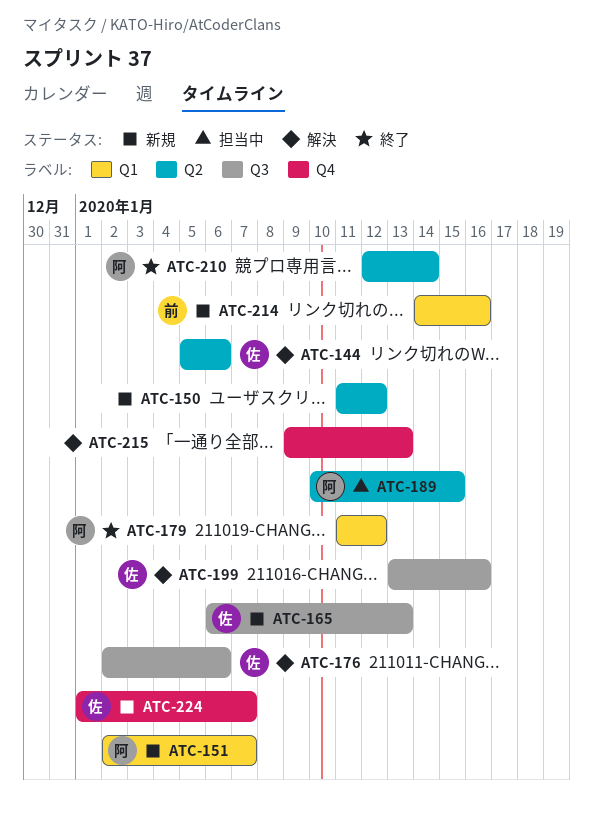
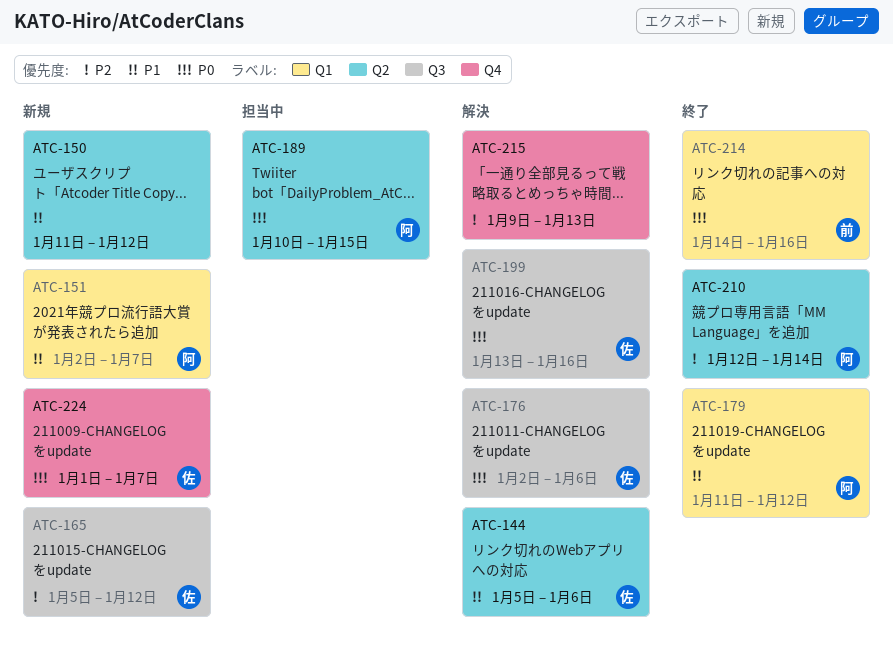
ATC-165, start: Jan 6 -> Jan 5
ATC-165, due: Jan 13 -> Jan 12
ATC-214, status: 新規 -> 終了

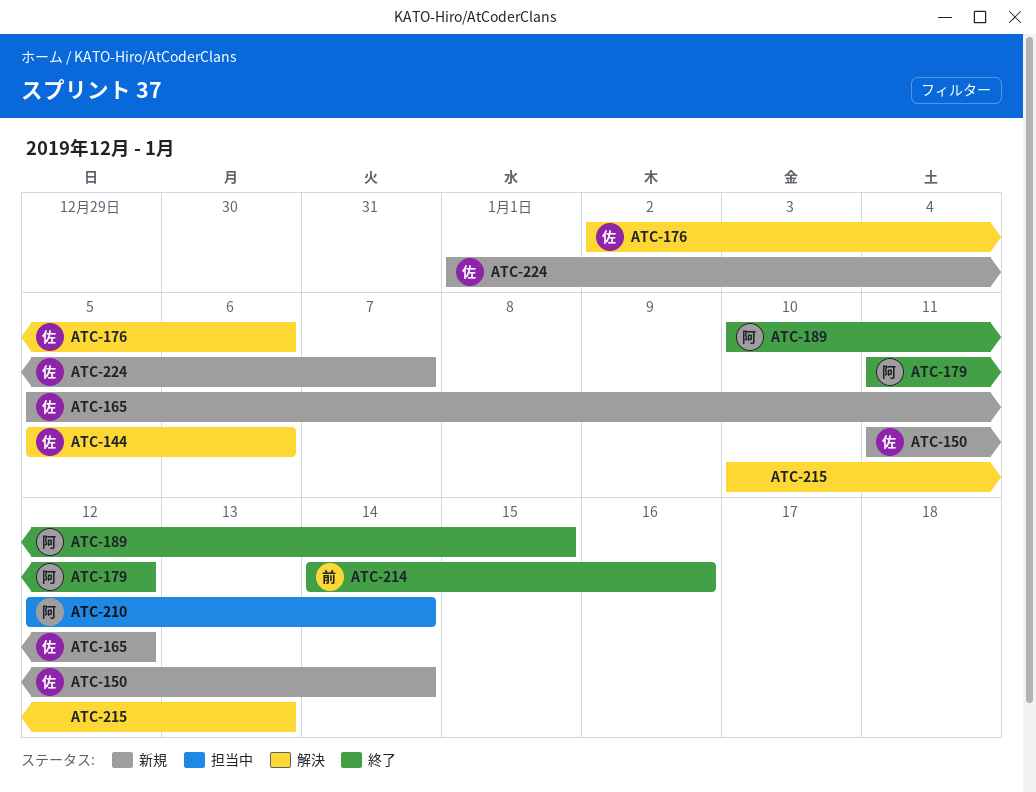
ATC-150, owner: none -> 佐
ATC-150, due: Jan 12 -> Jan 14
ATC-151: present -> none
ATC-189, status: 担当中 -> 終了
ATC-199: present -> none
ATC-210, status: 終了 -> 担当中
ATC-215, start: Jan 9 -> Jan 10

